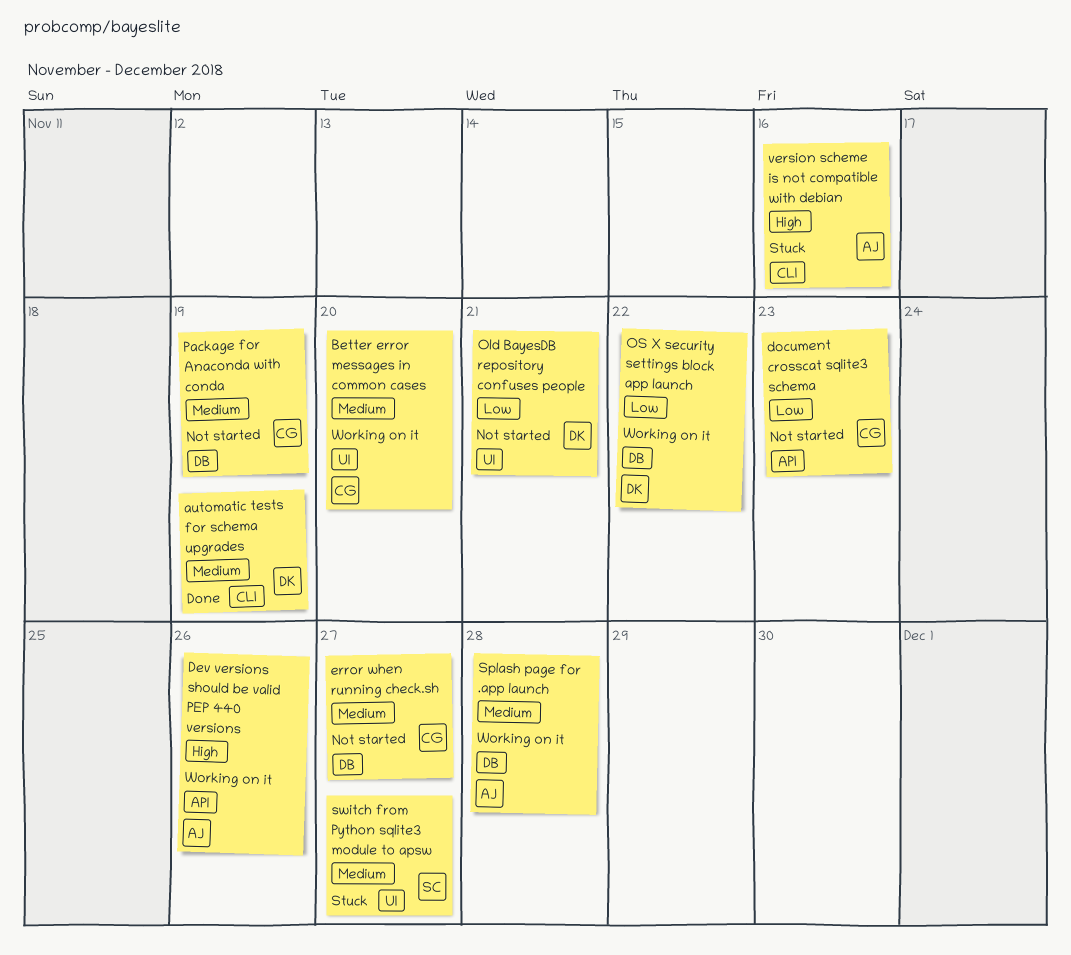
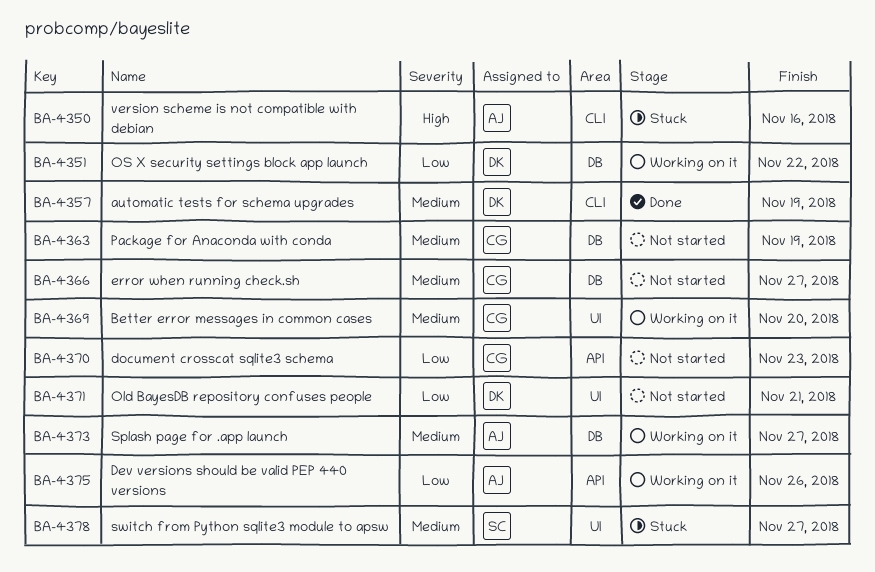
Dev versions should be valid PEP 440 versions, priority: High -> Low
Splash page for .app launch, due: Nov 28 -> Nov 27

